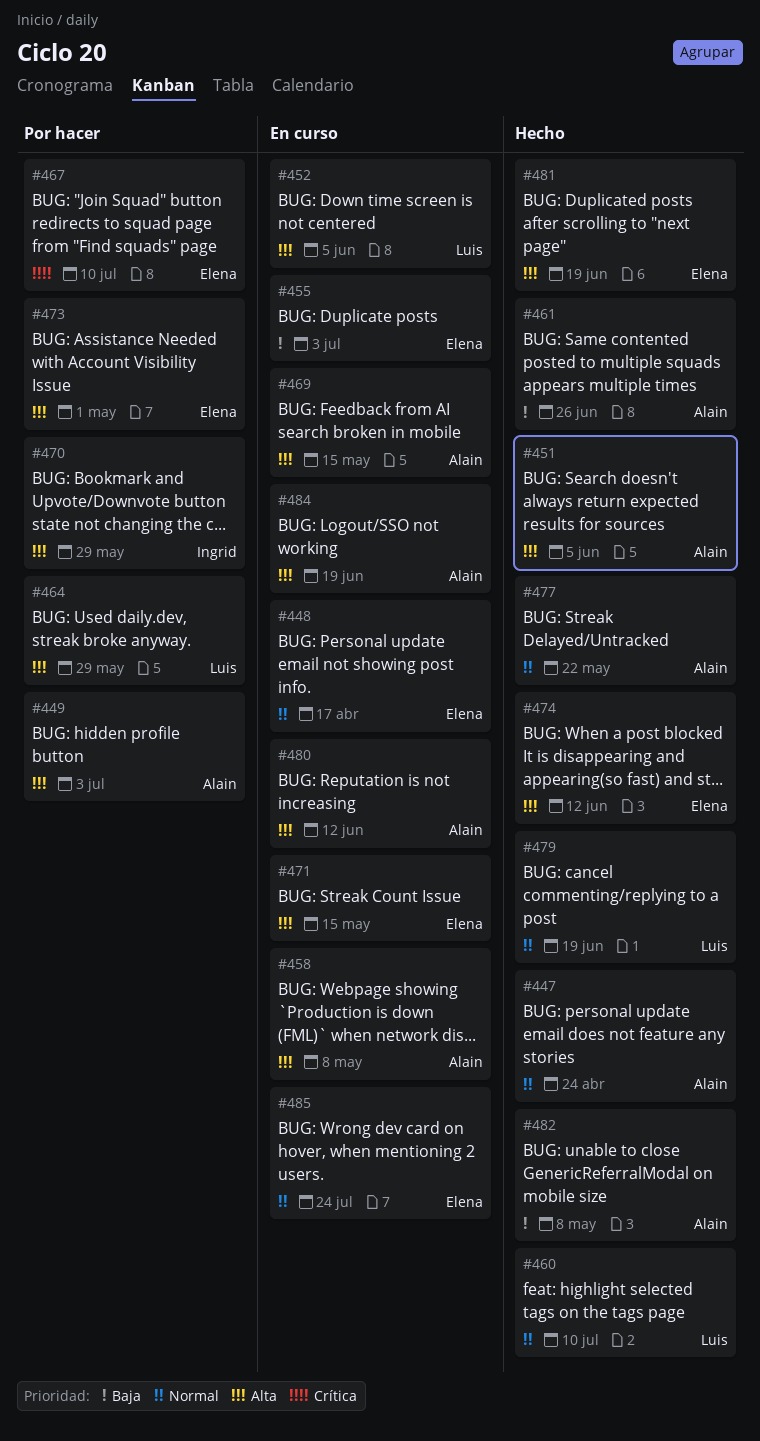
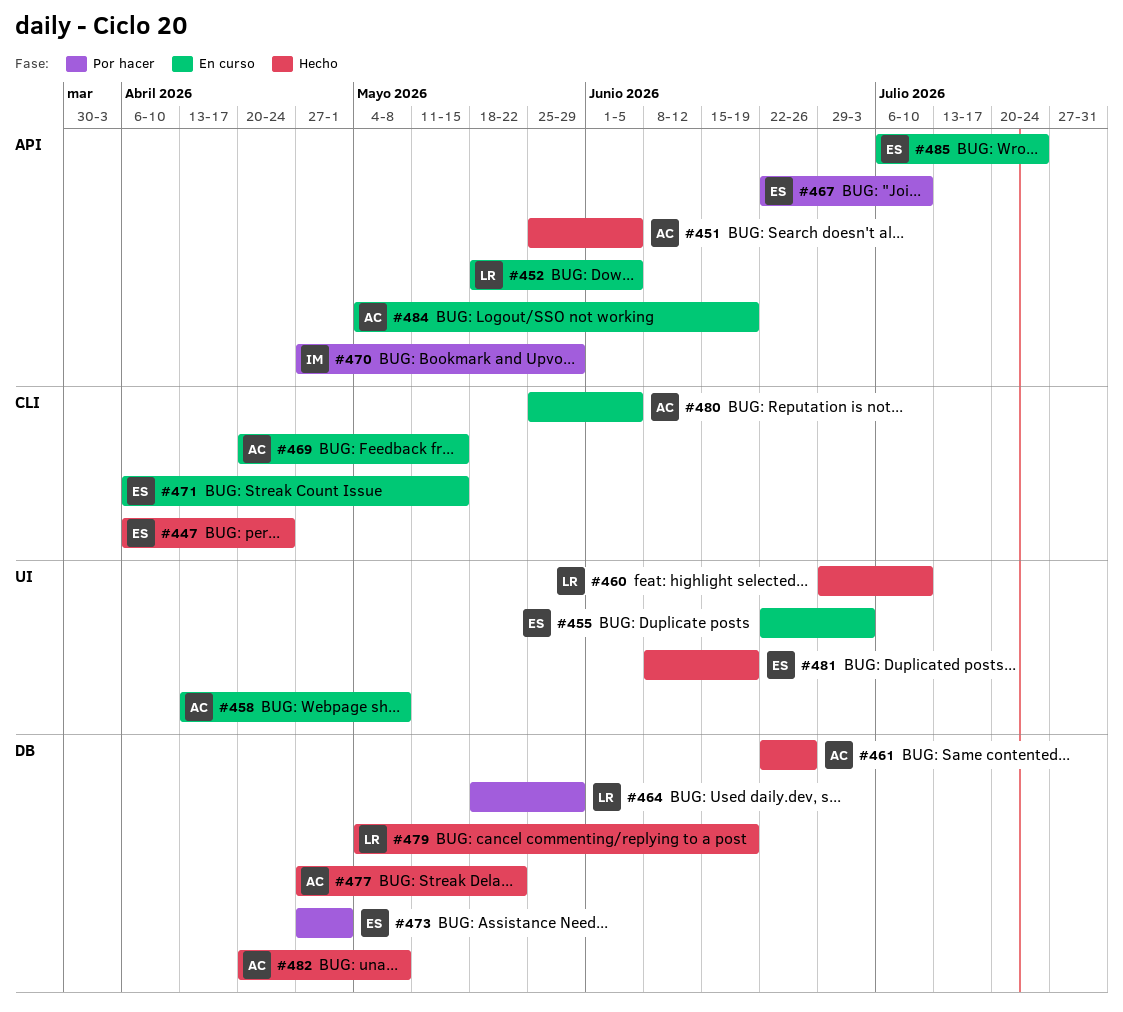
#447, owner: Alain -> Elena
#448: present -> none
#449: present -> none
#474: present -> none
#480, due: Jun 12 -> Jun 5

